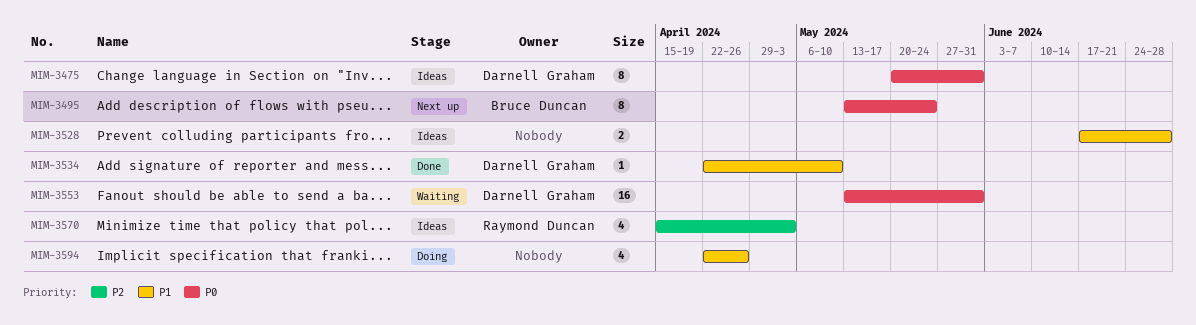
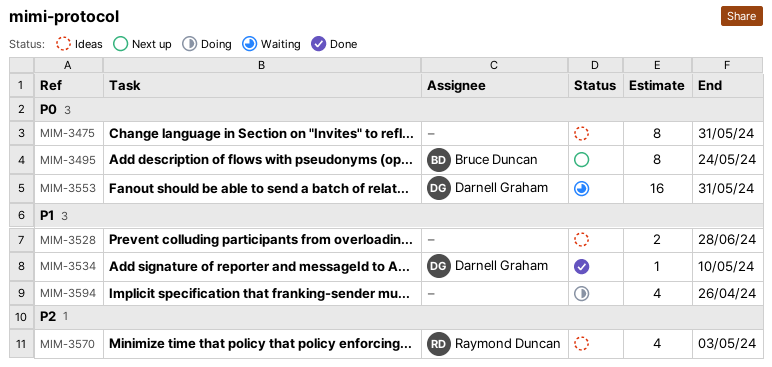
MIM-3475, owner: Darnell Graham -> none

